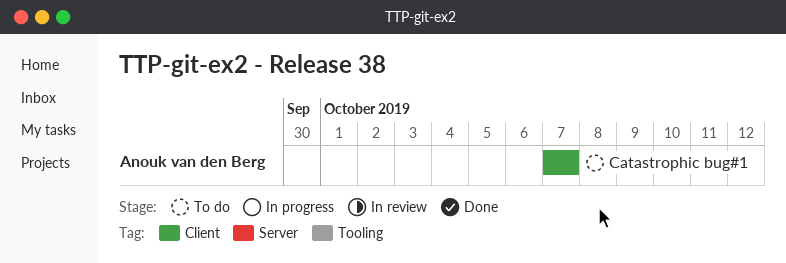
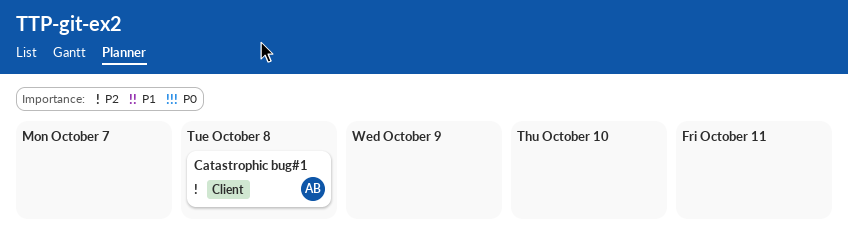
Catastrophic bug#1, due: Oct 7 -> Oct 8

